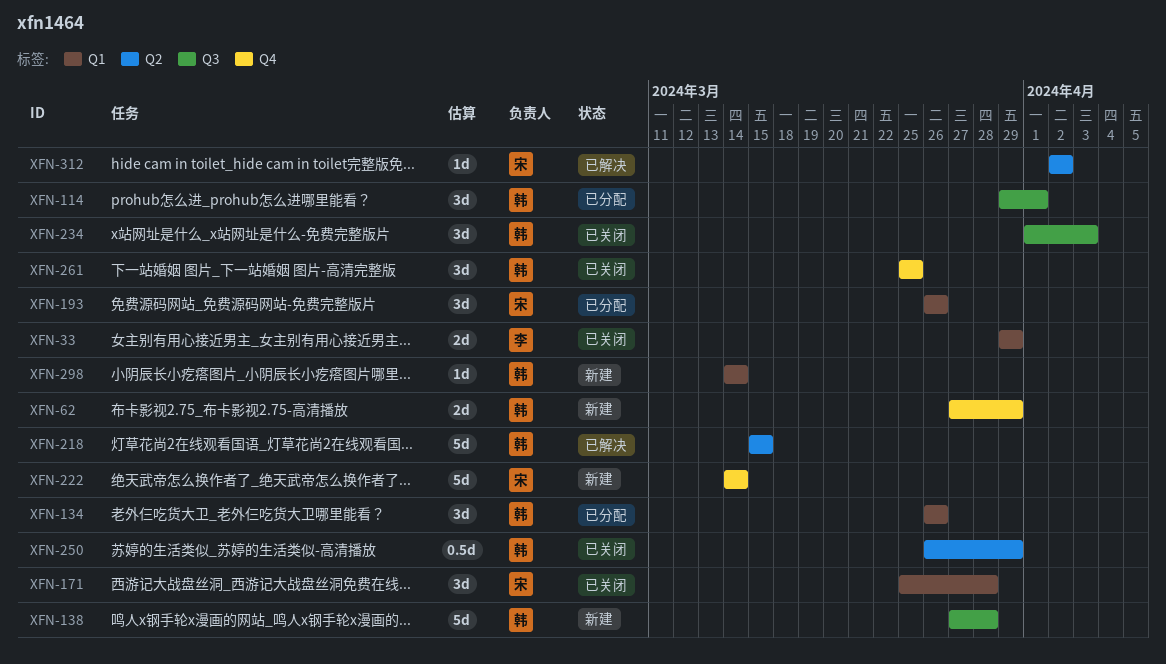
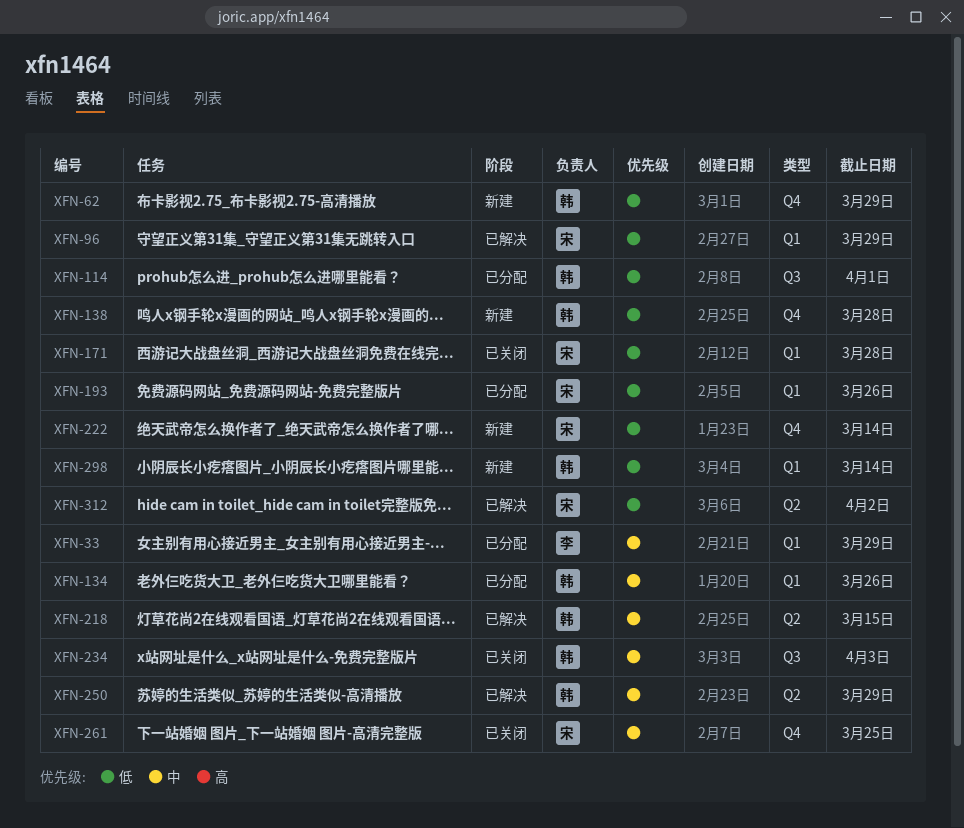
XFN-33, status: 已关闭 -> 已分配
XFN-96: none -> present
XFN-138, label: Q3 -> Q4
XFN-250, status: 已关闭 -> 已解决
XFN-261, owner: 韩 -> 宋

